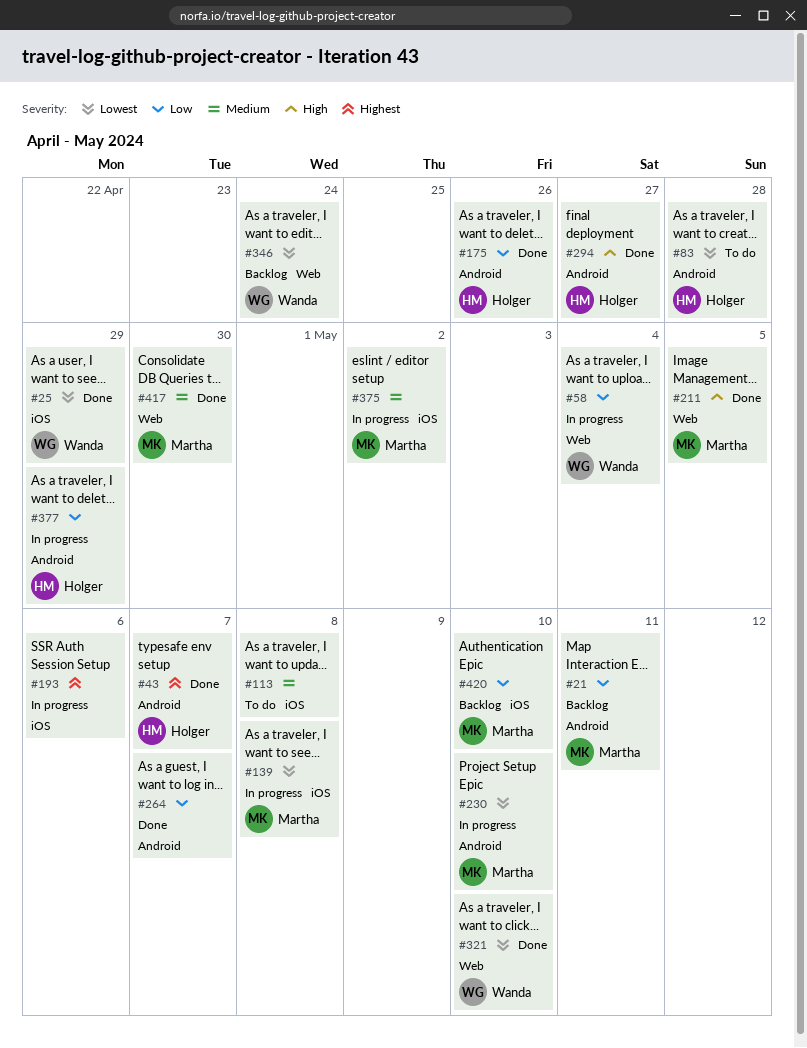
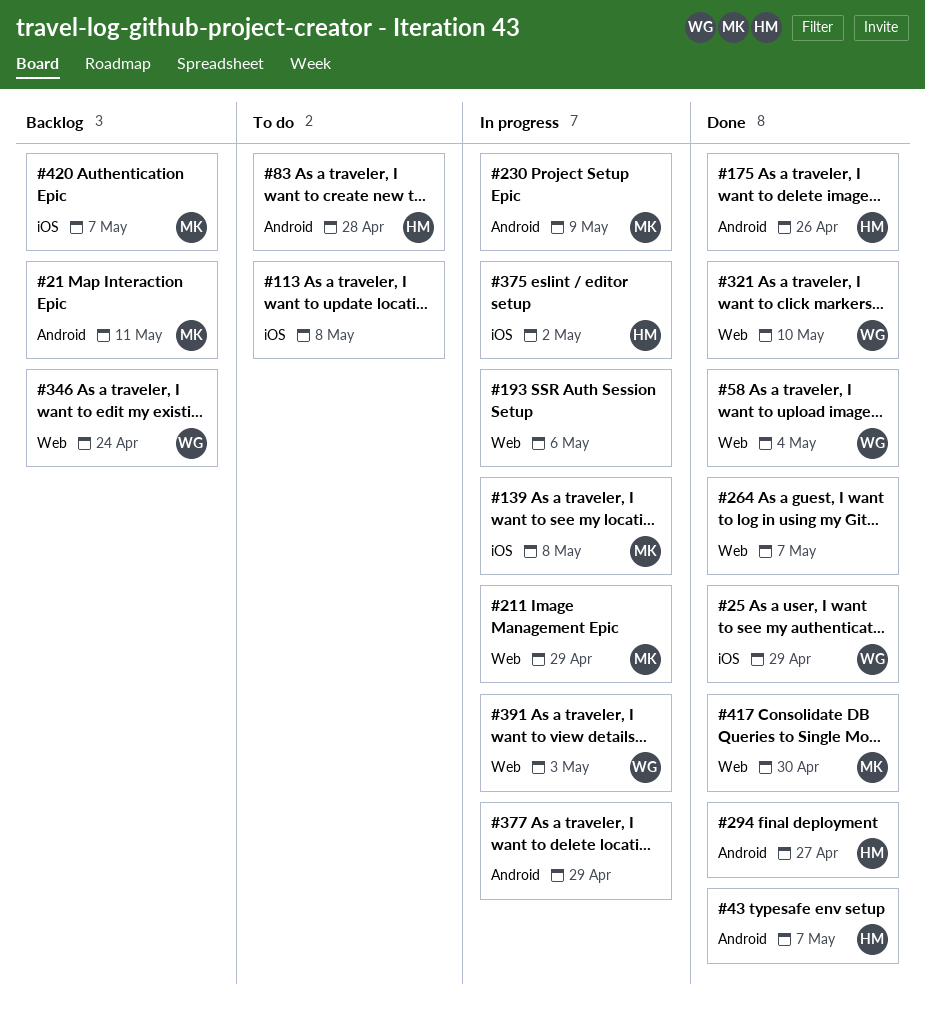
#58, status: In progress -> Done
#193, label: iOS -> Web
#211, status: Done -> In progress
#211, due: May 5 -> Apr 29
#230, due: May 10 -> May 9
#264, label: Android -> Web
#375, owner: Martha -> Holger
#377, owner: Holger -> none
#391: none -> present
#420, due: May 10 -> May 7

